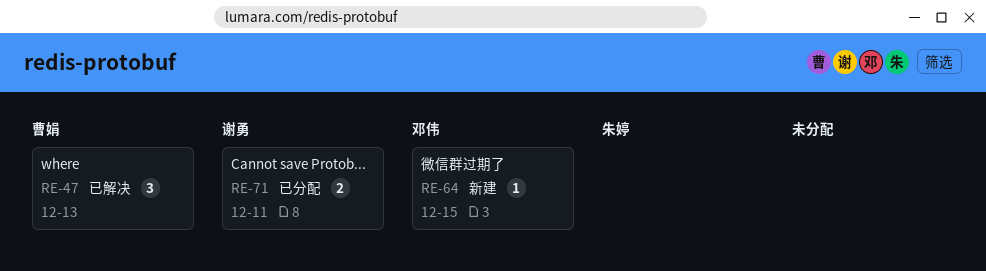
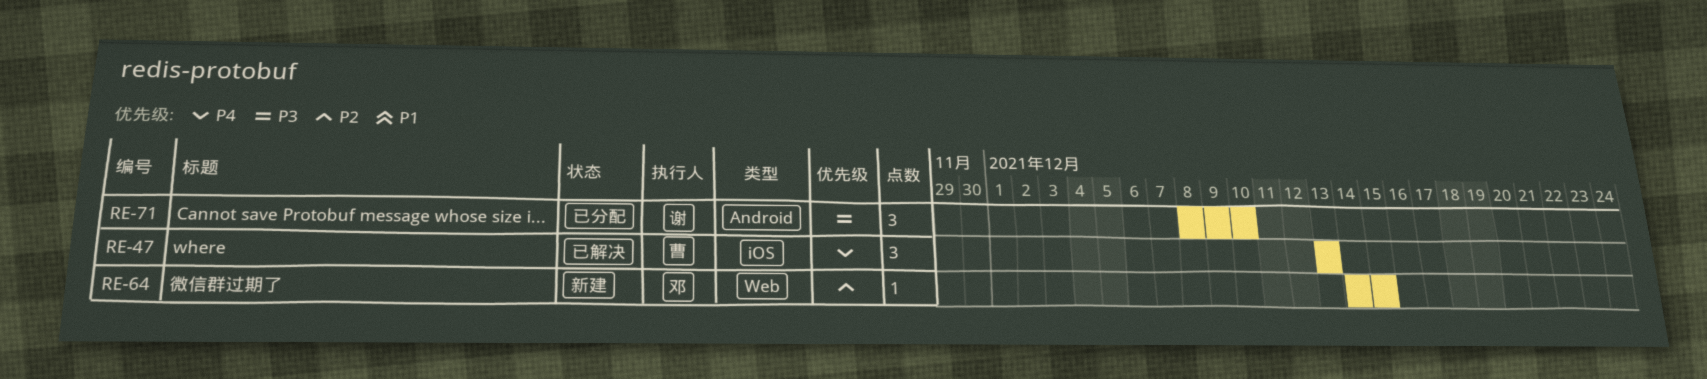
RE-71, estimate: 2 -> 3
RE-71, due: Dec 11 -> Dec 10

